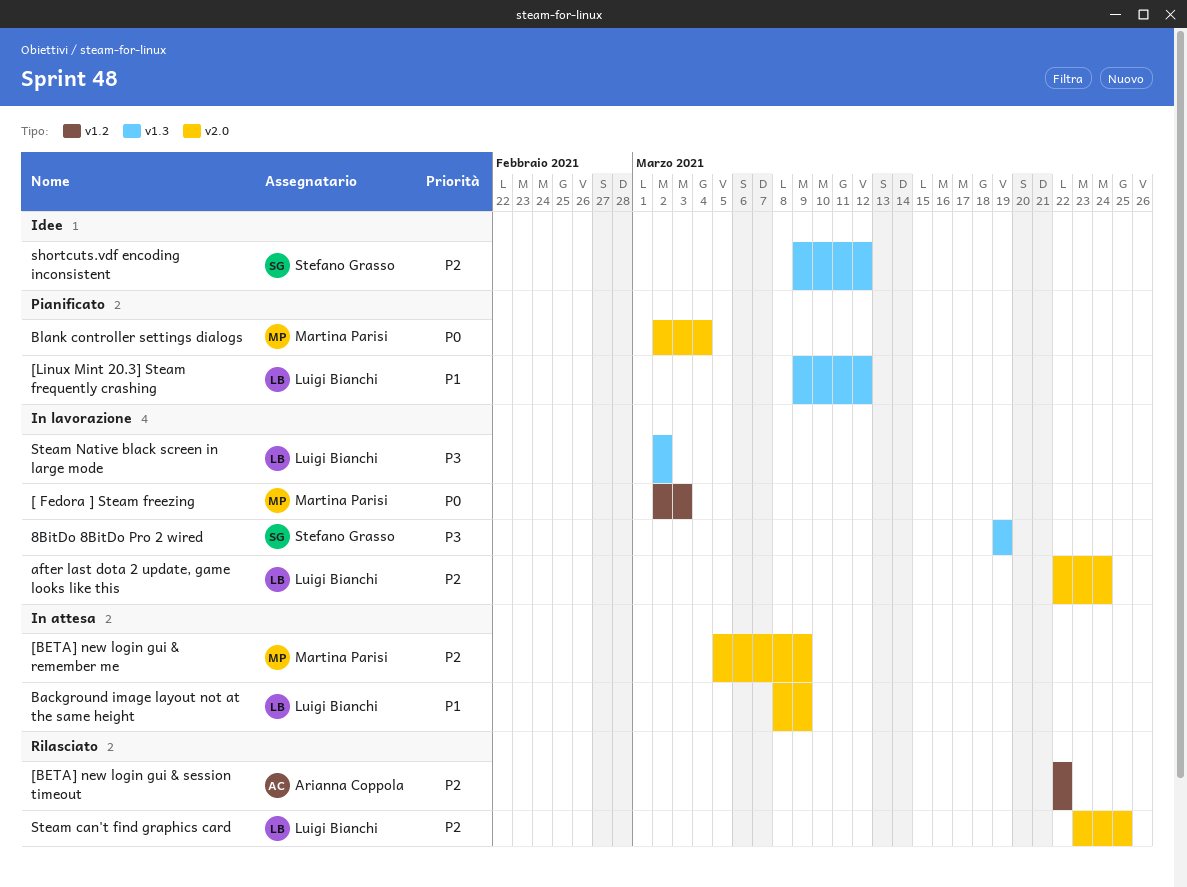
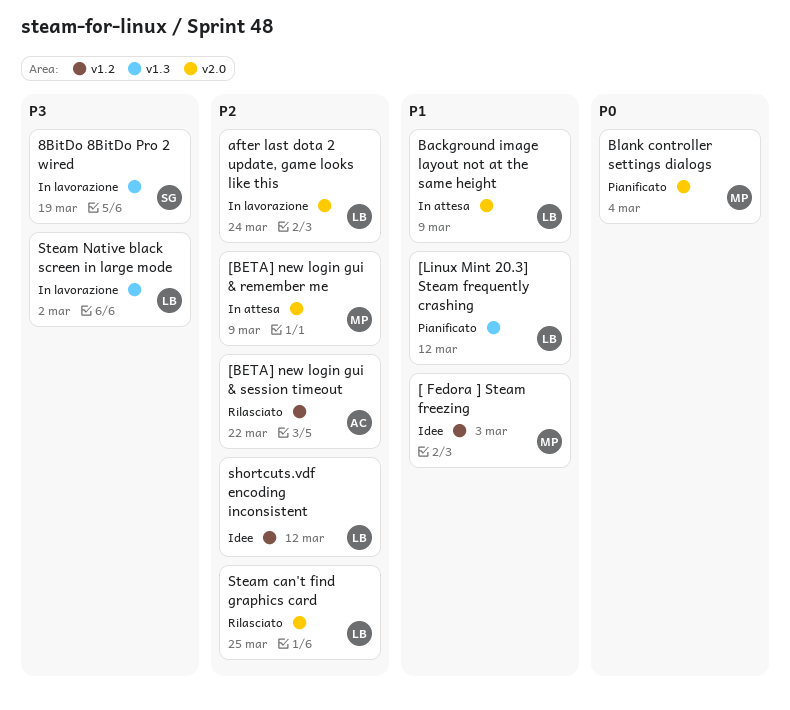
[ Fedora ] Steam freezing, status: In lavorazione -> Idee
[ Fedora ] Steam freezing, priority: P0 -> P1
shortcuts.vdf encoding inconsistent, owner: Stefano Grasso -> Luigi Bianchi
shortcuts.vdf encoding inconsistent, label: v1.3 -> v1.2

